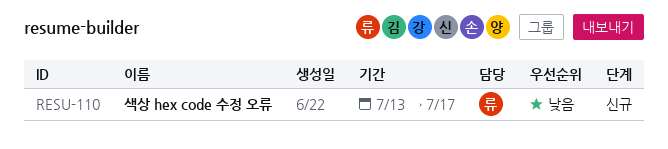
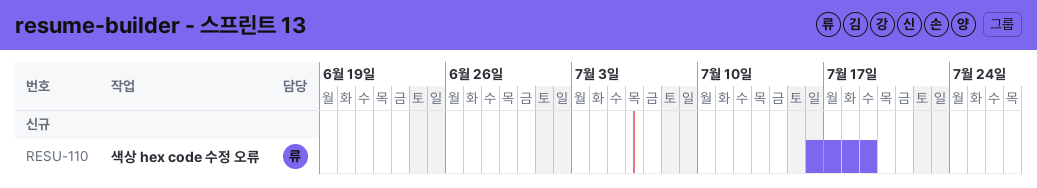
RESU-110, start: Jul 13 -> Jul 16
RESU-110, due: Jul 17 -> Jul 19

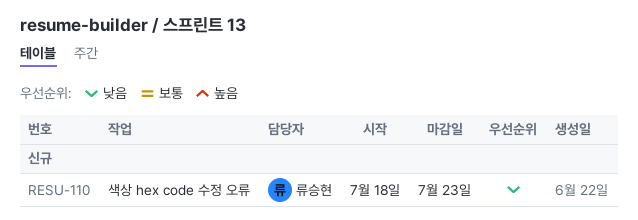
RESU-110, start: Jul 16 -> Jul 18
RESU-110, due: Jul 19 -> Jul 23

